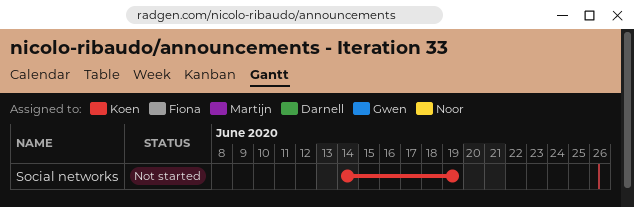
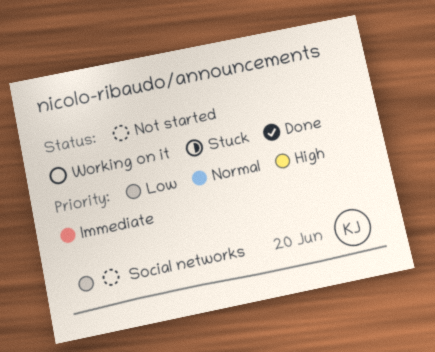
Social networks, due: Jun 19 -> Jun 20

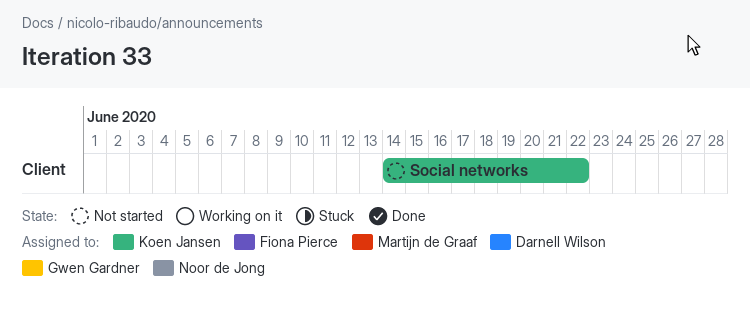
Social networks, due: Jun 20 -> Jun 22

